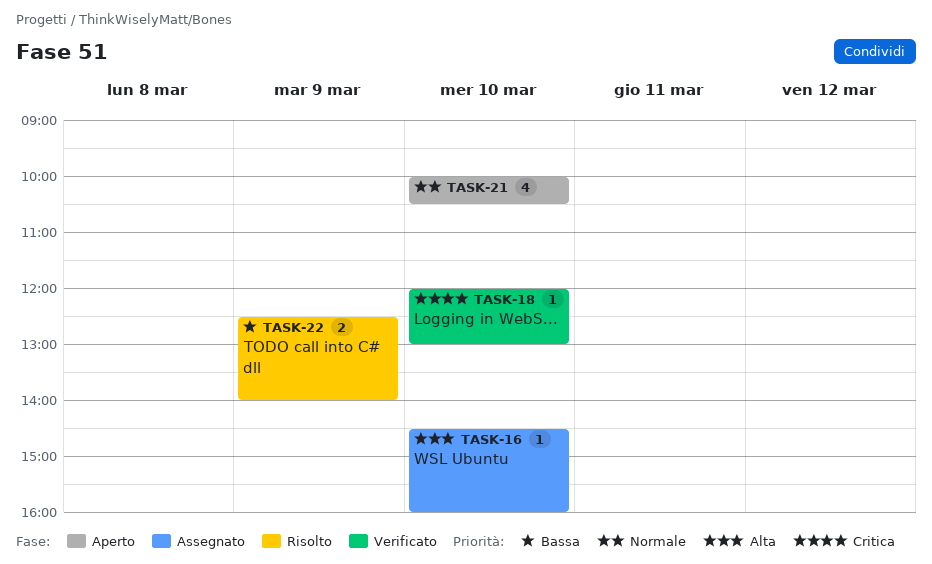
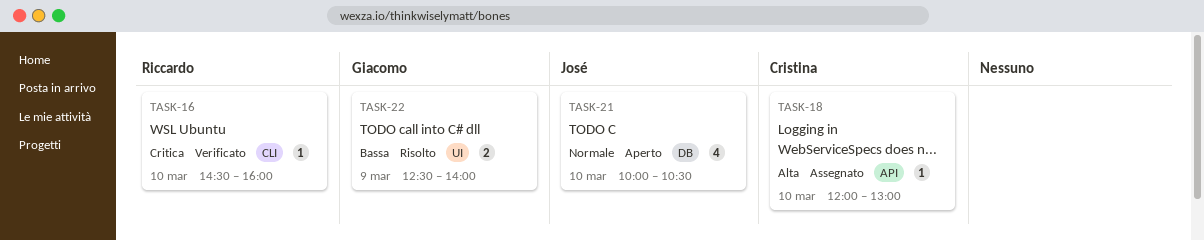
TASK-16, status: Assegnato -> Verificato
TASK-16, priority: Alta -> Critica
TASK-18, status: Verificato -> Assegnato
TASK-18, priority: Critica -> Alta

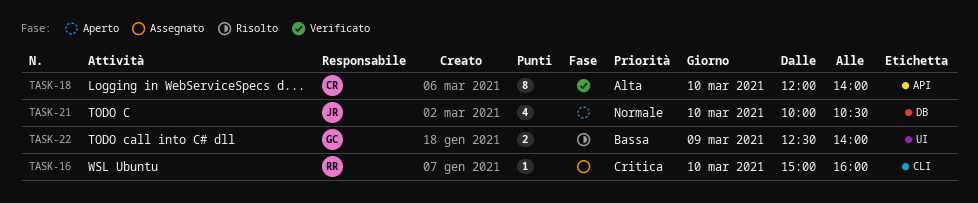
TASK-16, status: Verificato -> Assegnato
TASK-16, begins: 14:30 -> 15:00
TASK-18, status: Assegnato -> Verificato
TASK-18, estimate: 1 -> 8
TASK-18, ends: 13:00 -> 14:00

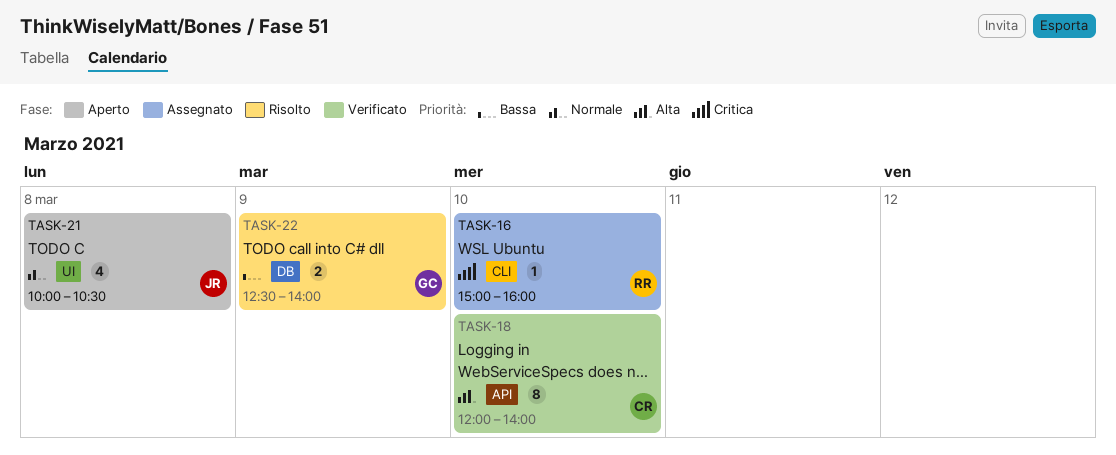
TASK-21, label: DB -> UI
TASK-21, day: Mar 10 -> Mar 8
TASK-22, label: UI -> DB

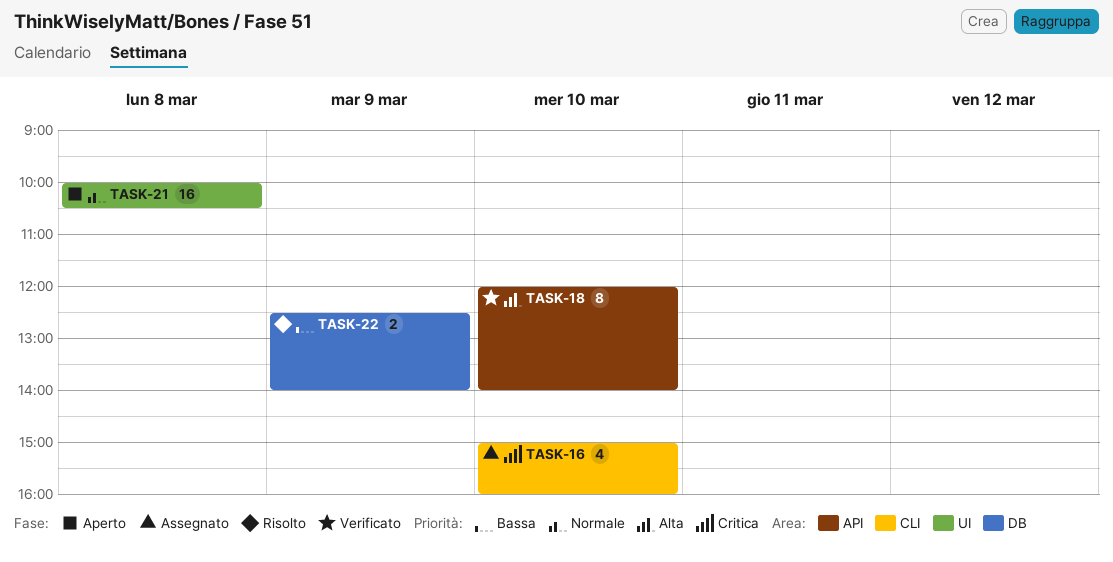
TASK-16, estimate: 1 -> 4
TASK-21, estimate: 4 -> 16

